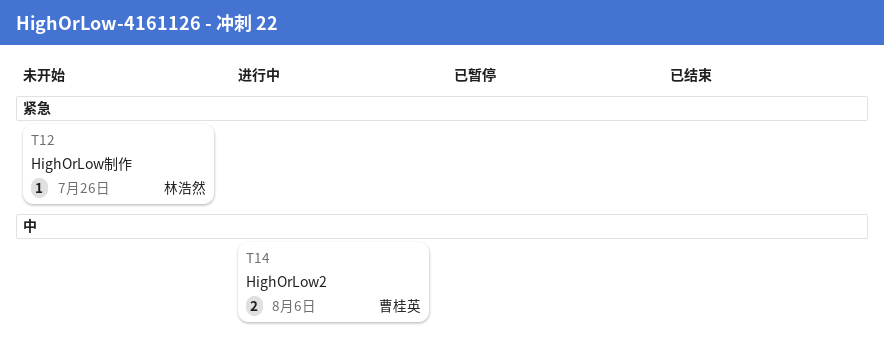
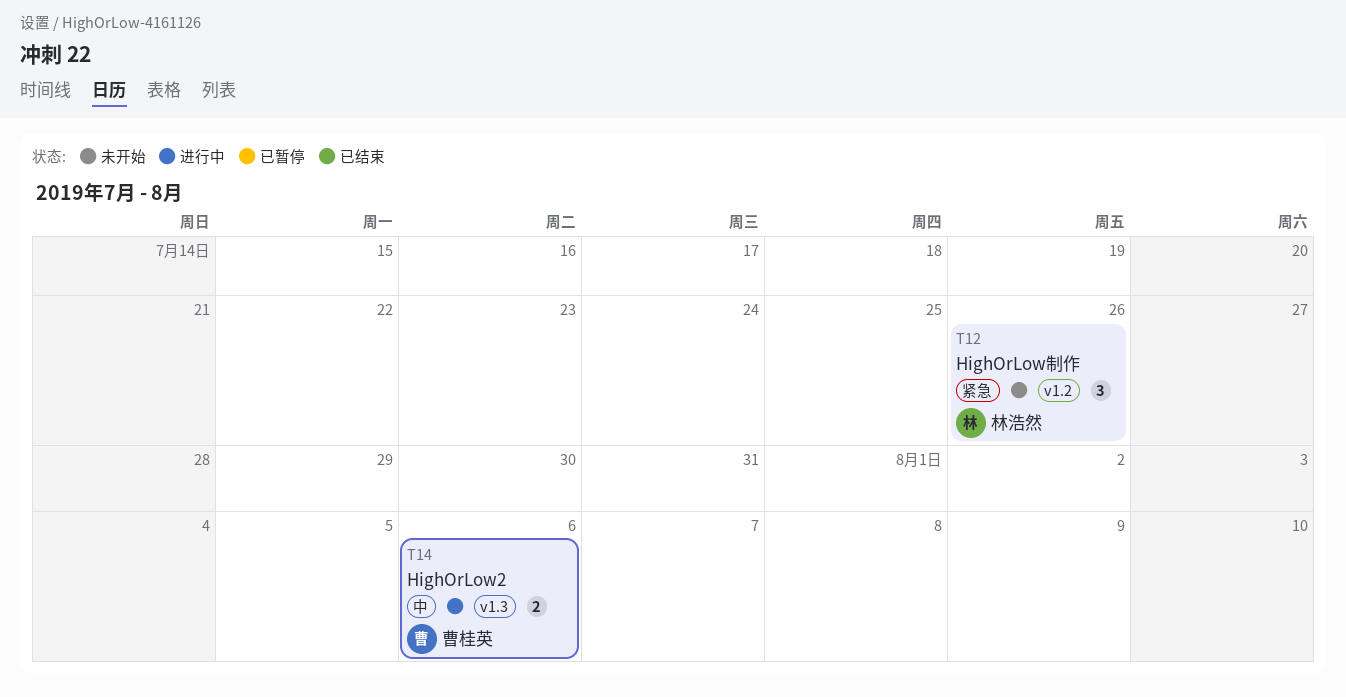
T12, estimate: 1 -> 3

